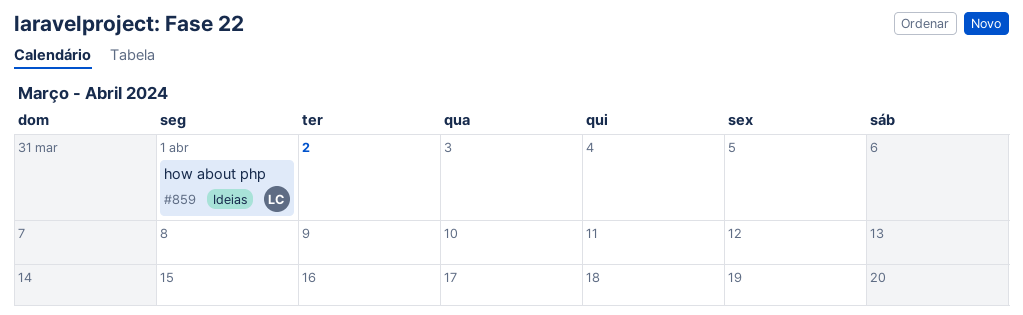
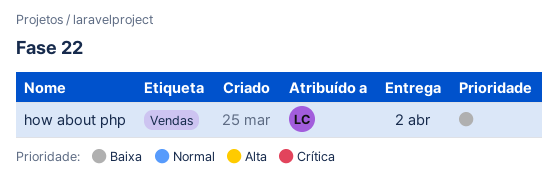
how about php, due: Apr 1 -> Apr 2

